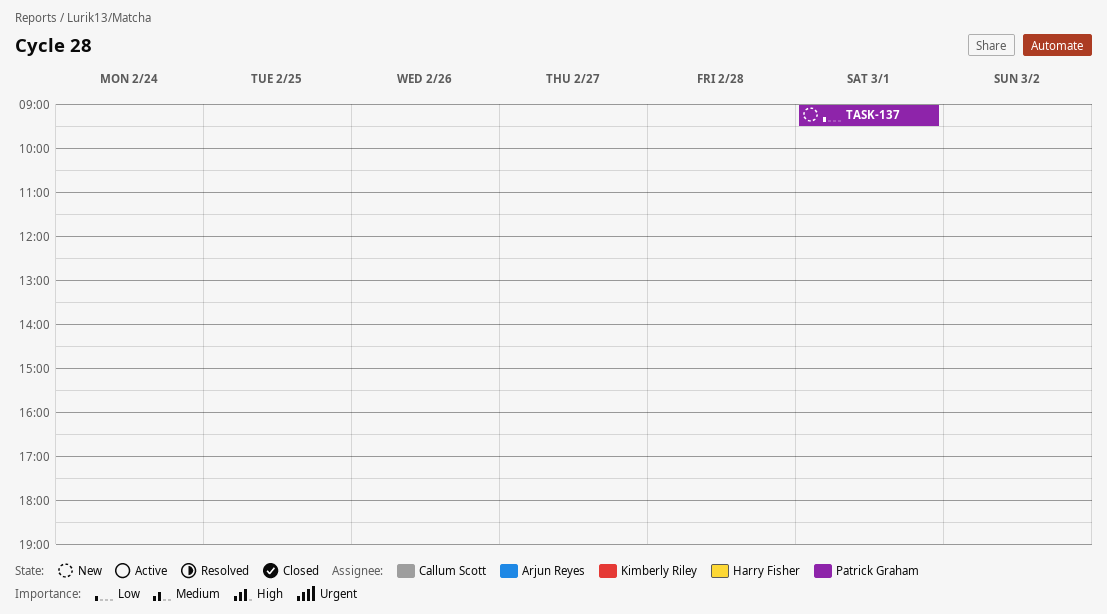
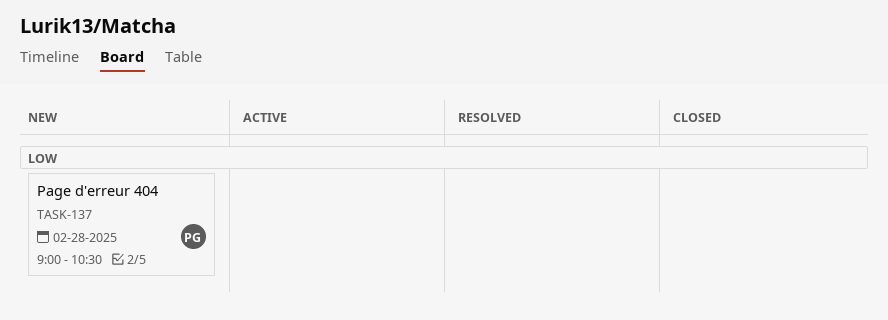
TASK-137, day: Mar 1 -> Feb 28
TASK-137, ends: 09:30 -> 10:30

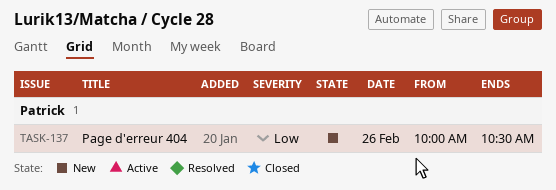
TASK-137, day: Feb 28 -> Feb 26
TASK-137, begins: 09:00 -> 10:00

